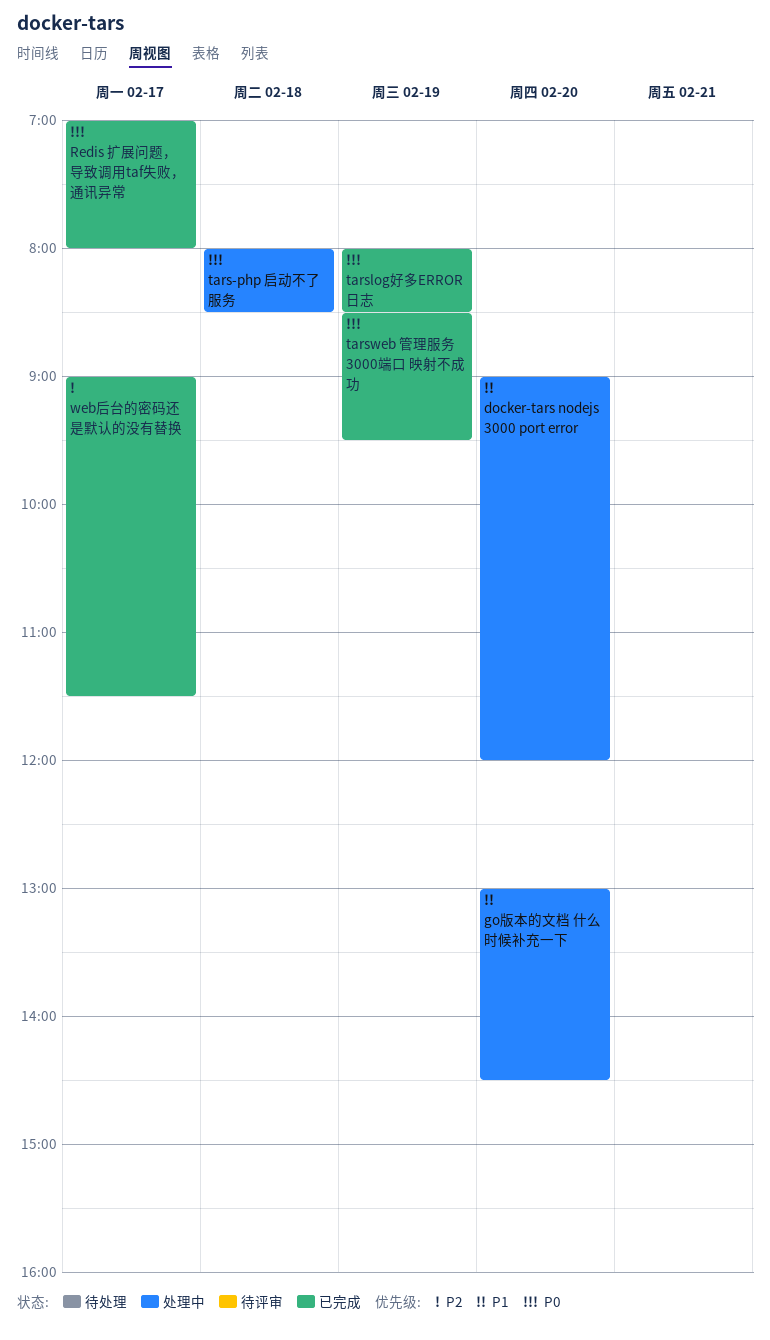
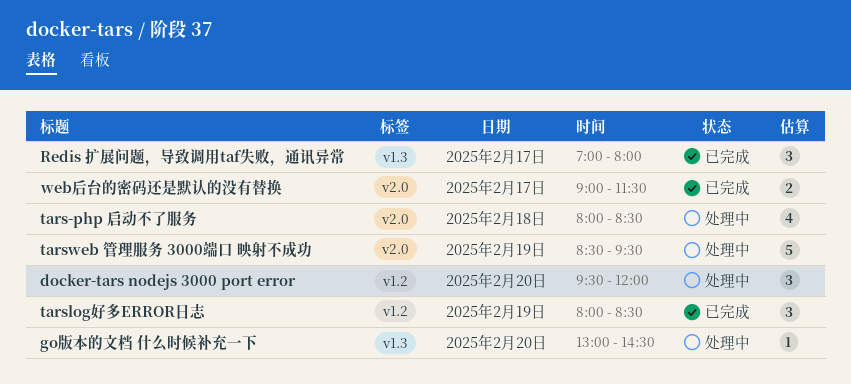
docker-tars nodejs 3000 port error, begins: 09:00 -> 09:30
tarsweb 管理服务 3000端口 映射不成功, status: 已完成 -> 处理中

